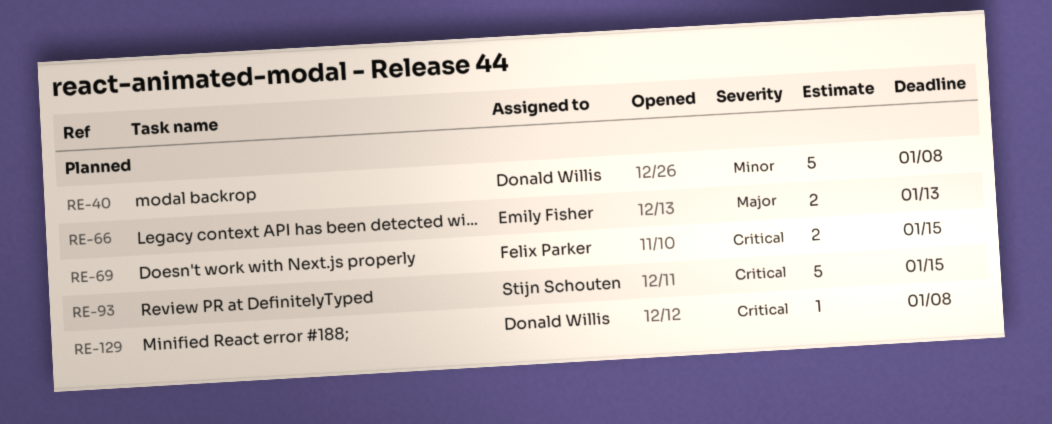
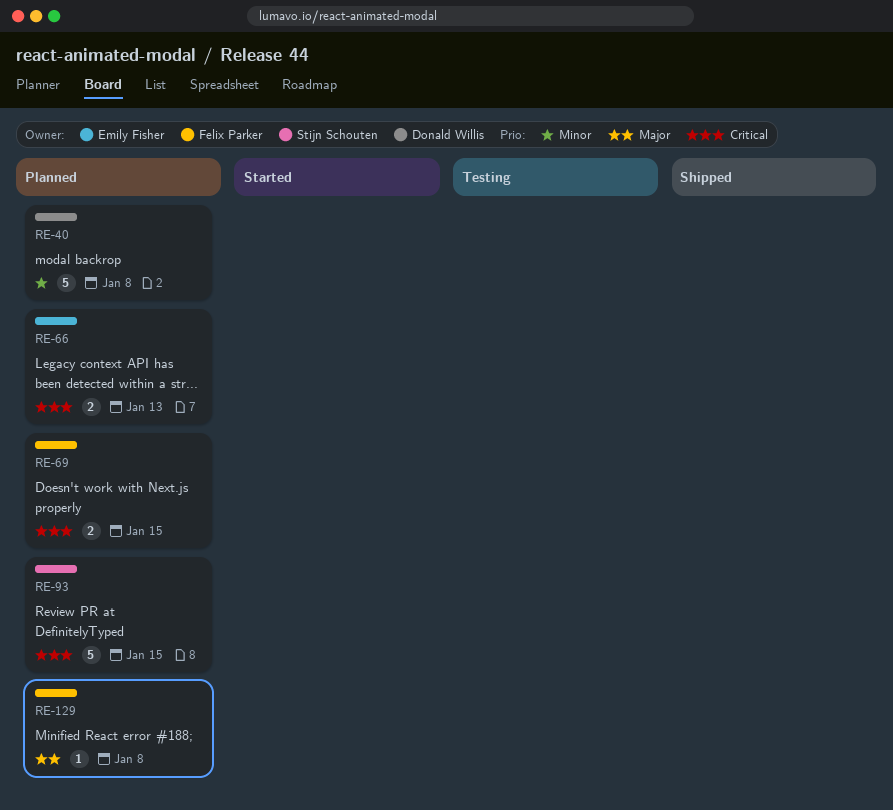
RE-66, priority: Major -> Critical
RE-129, owner: Donald Willis -> Felix Parker
RE-129, priority: Critical -> Major

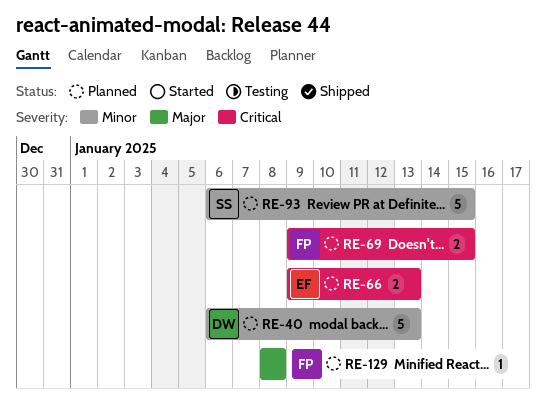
RE-40, due: Jan 8 -> Jan 13
RE-93, priority: Critical -> Minor

